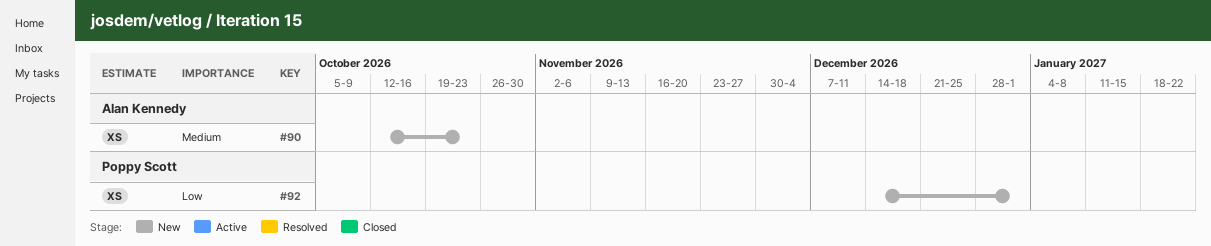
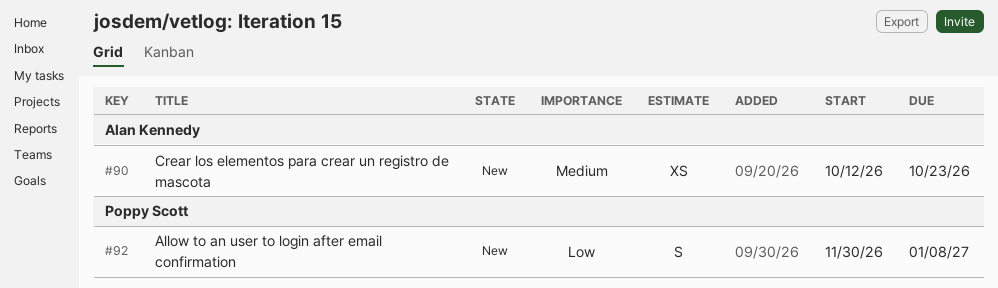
#92, estimate: XS -> S
#92, start: Dec 14 -> Nov 30
#92, due: Jan 1 -> Jan 8

